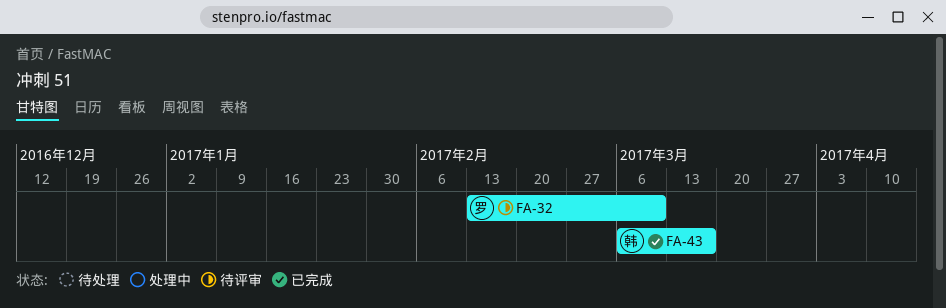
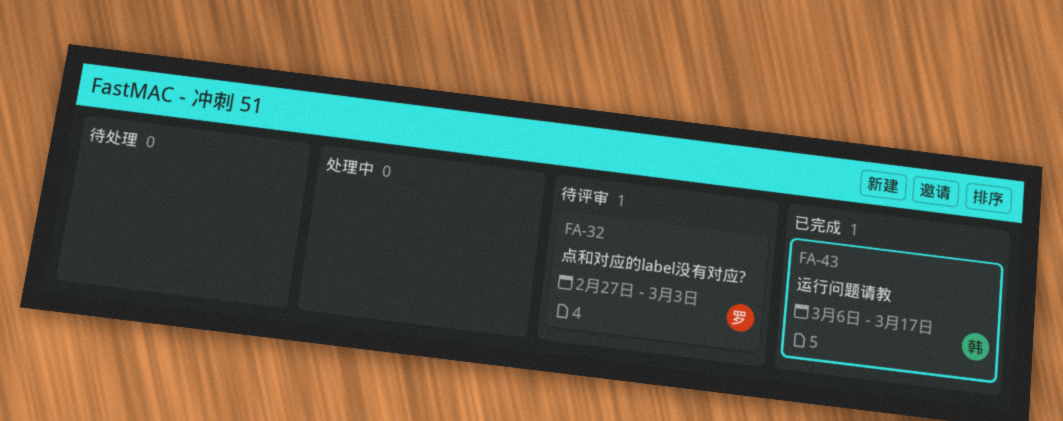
FA-32, start: Feb 13 -> Feb 27
FA-32, due: Mar 10 -> Mar 3

